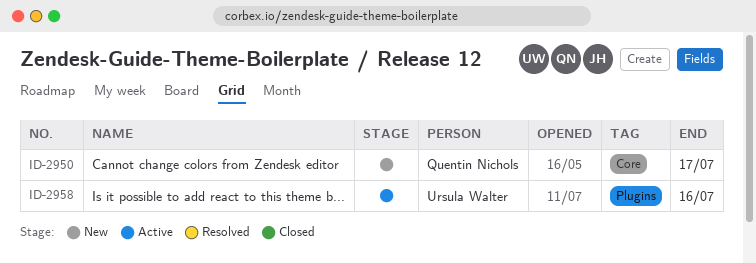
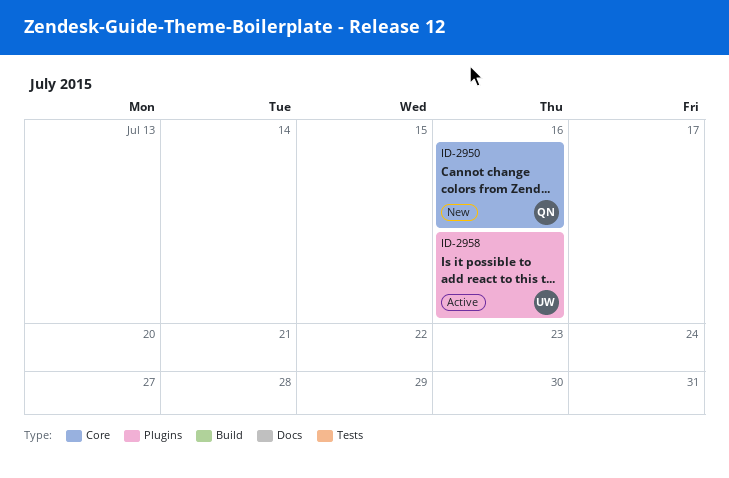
ID-2950, due: Jul 17 -> Jul 16

